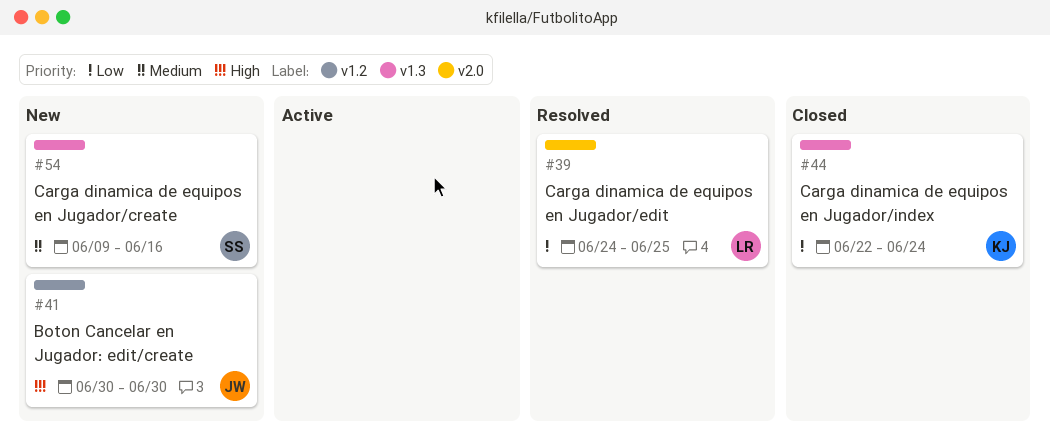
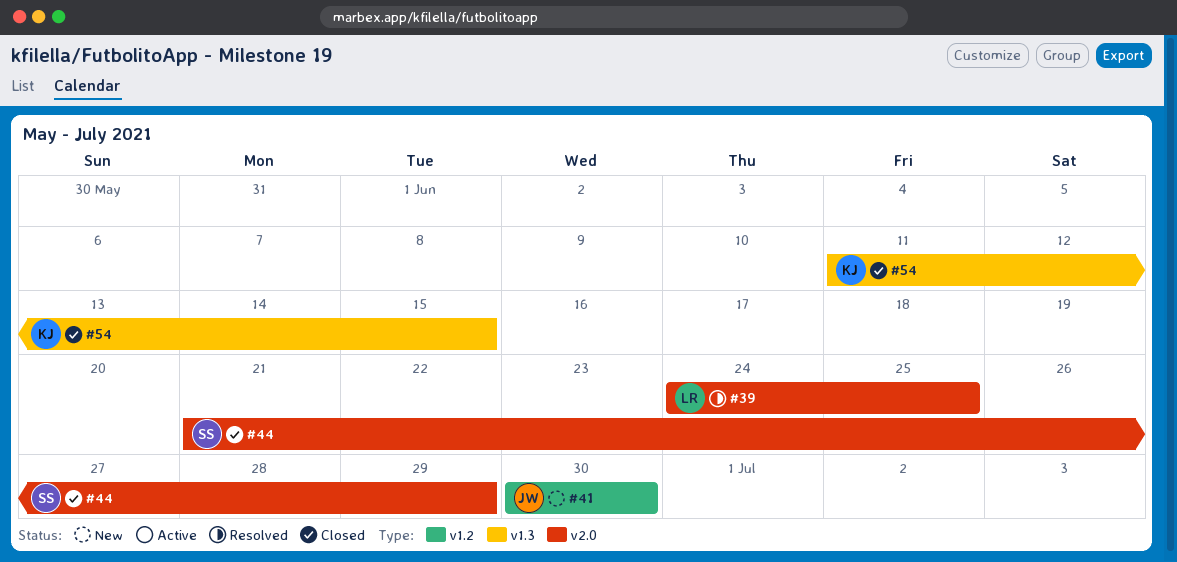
#44, owner: KJ -> SS
#44, label: v1.3 -> v2.0
#44, start: Jun 22 -> Jun 21
#44, due: Jun 24 -> Jun 29
#54, status: New -> Closed
#54, owner: SS -> KJ
#54, start: Jun 9 -> Jun 11
#54, due: Jun 16 -> Jun 15

